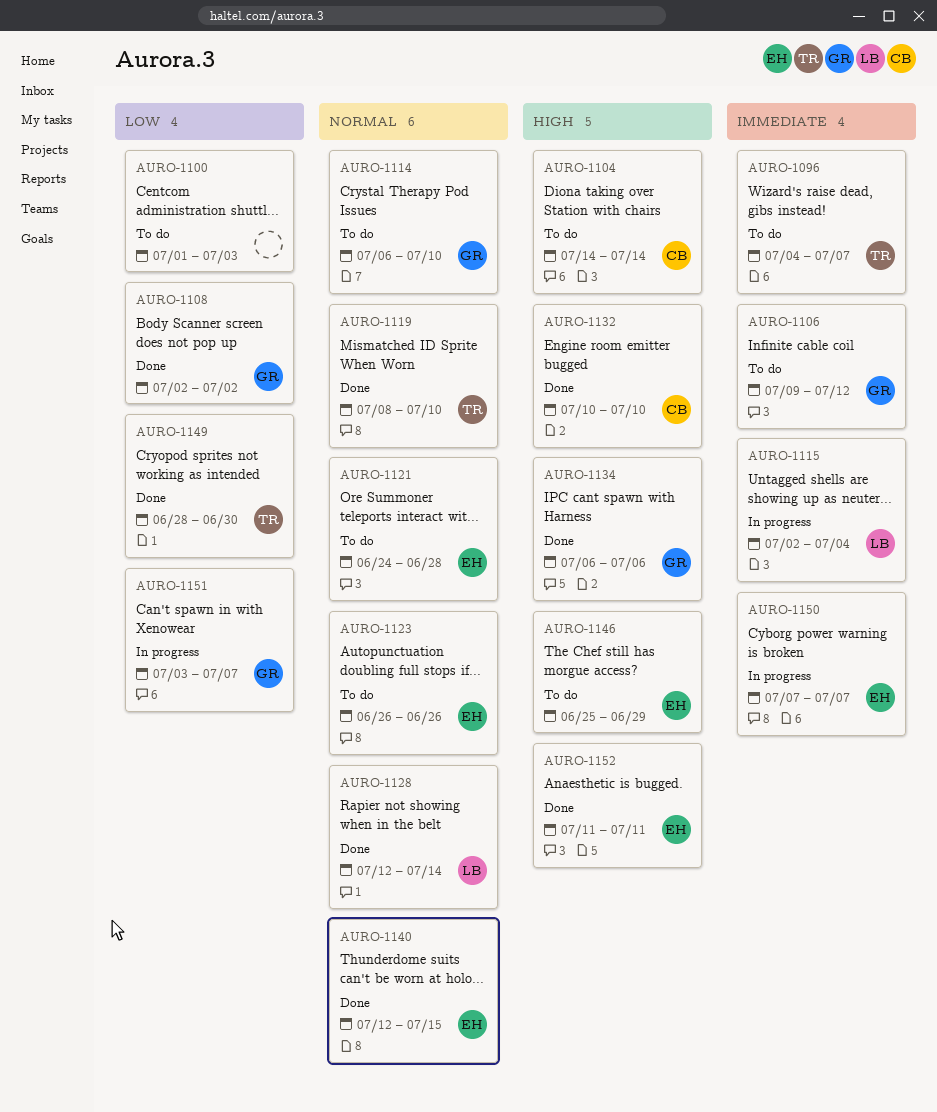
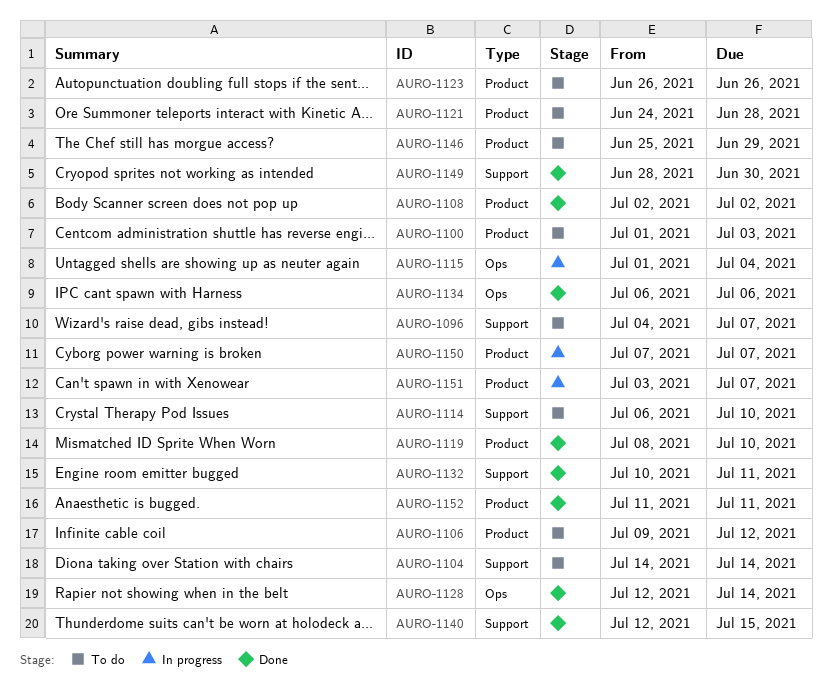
AURO-1115, start: Jul 2 -> Jul 1
AURO-1132, due: Jul 10 -> Jul 11

